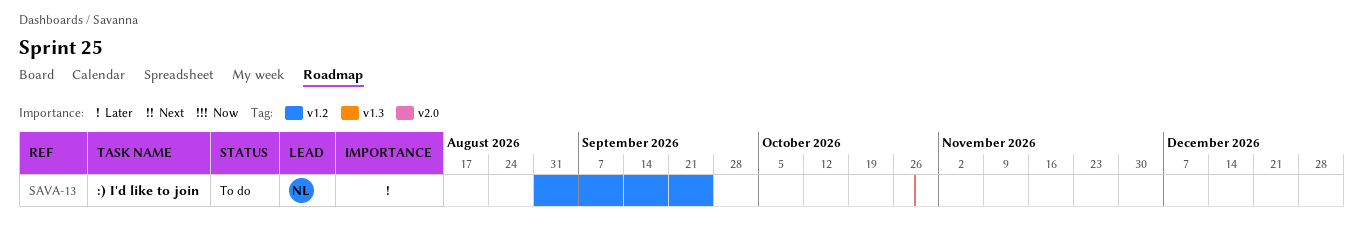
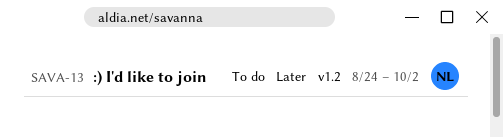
SAVA-13, start: Aug 31 -> Aug 24
SAVA-13, due: Sep 25 -> Oct 2

